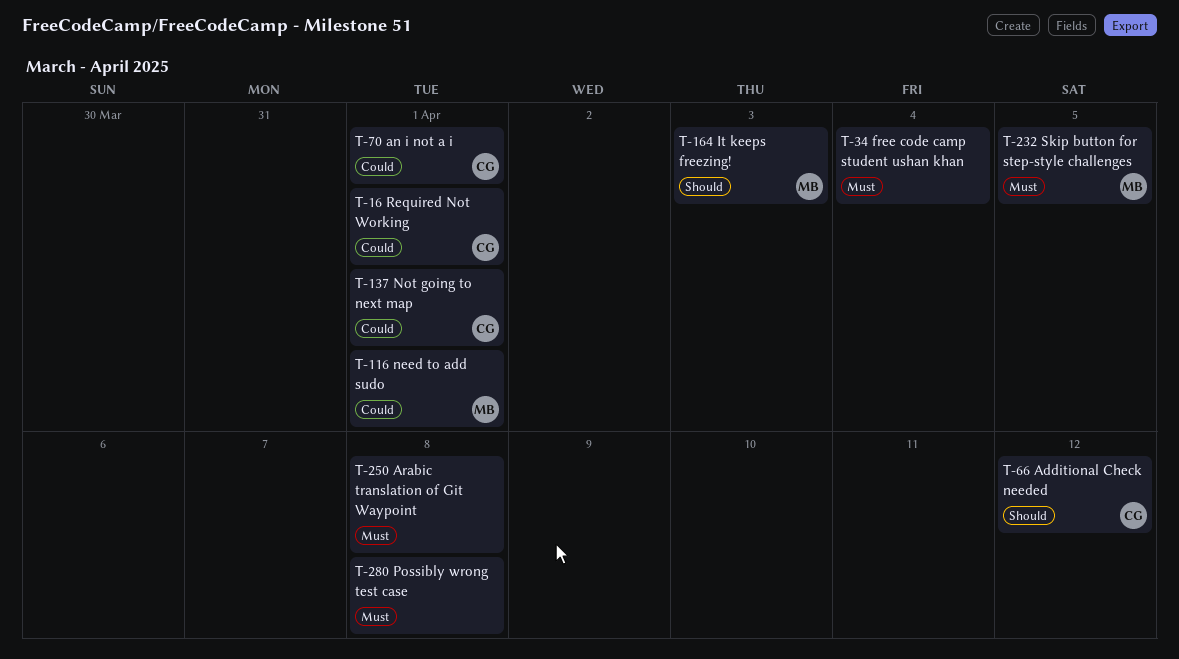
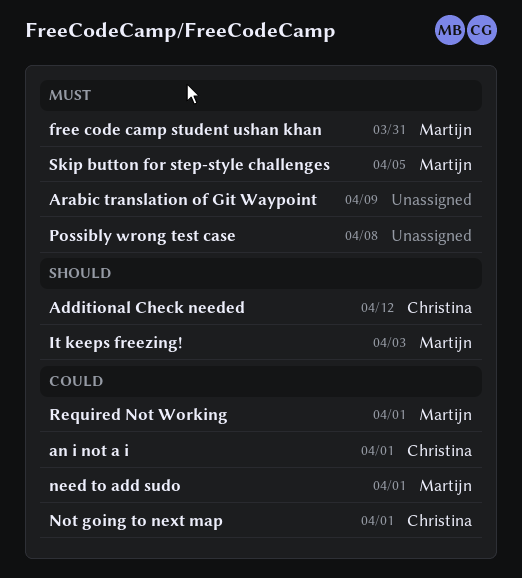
Arabic translation of Git Waypoint, due: Apr 8 -> Apr 9
free code camp student ushan khan, owner: none -> Martijn
free code camp student ushan khan, due: Apr 4 -> Mar 31
Required Not Working, owner: Christina -> Martijn

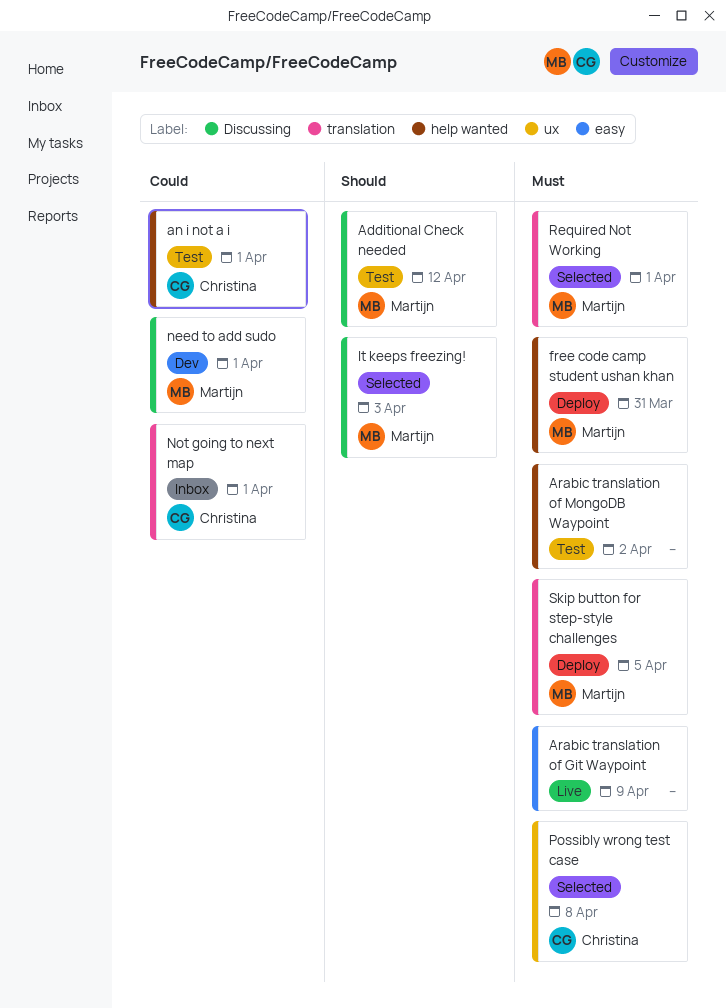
Additional Check needed, owner: Christina -> Martijn
Arabic translation of MongoDB Waypoint: none -> present
Possibly wrong test case, owner: none -> Christina
Required Not Working, priority: Could -> Must

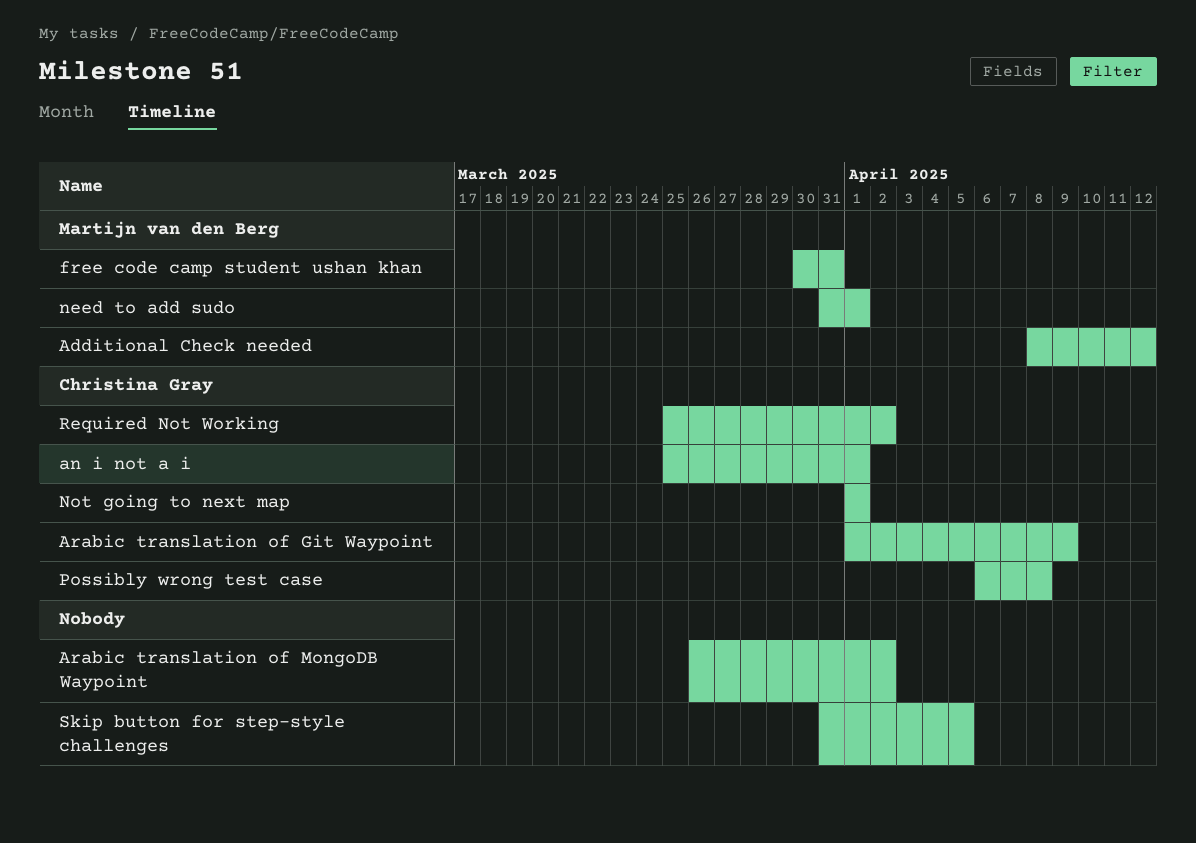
Arabic translation of Git Waypoint, owner: none -> Christina Gray
It keeps freezing!: present -> none
Required Not Working, owner: Martijn van den Berg -> Christina Gray
Required Not Working, due: Apr 1 -> Apr 2
Skip button for step-style challenges, owner: Martijn van den Berg -> none

